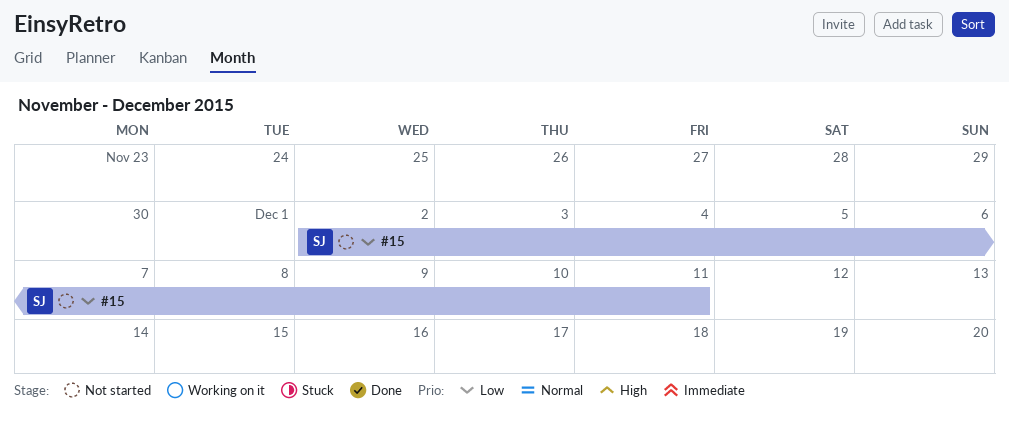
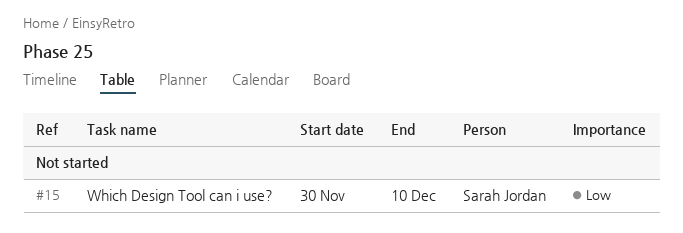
#15, start: Dec 2 -> Nov 30
#15, due: Dec 11 -> Dec 10

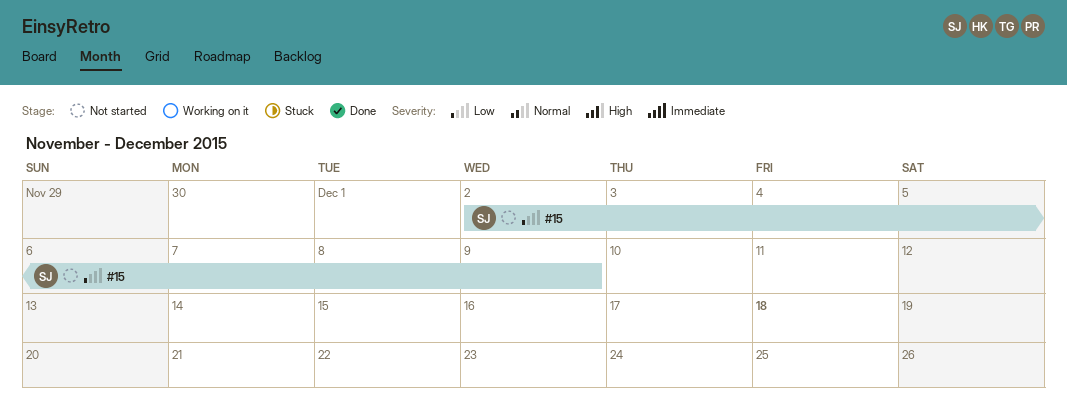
#15, start: Nov 30 -> Dec 2
#15, due: Dec 10 -> Dec 9

